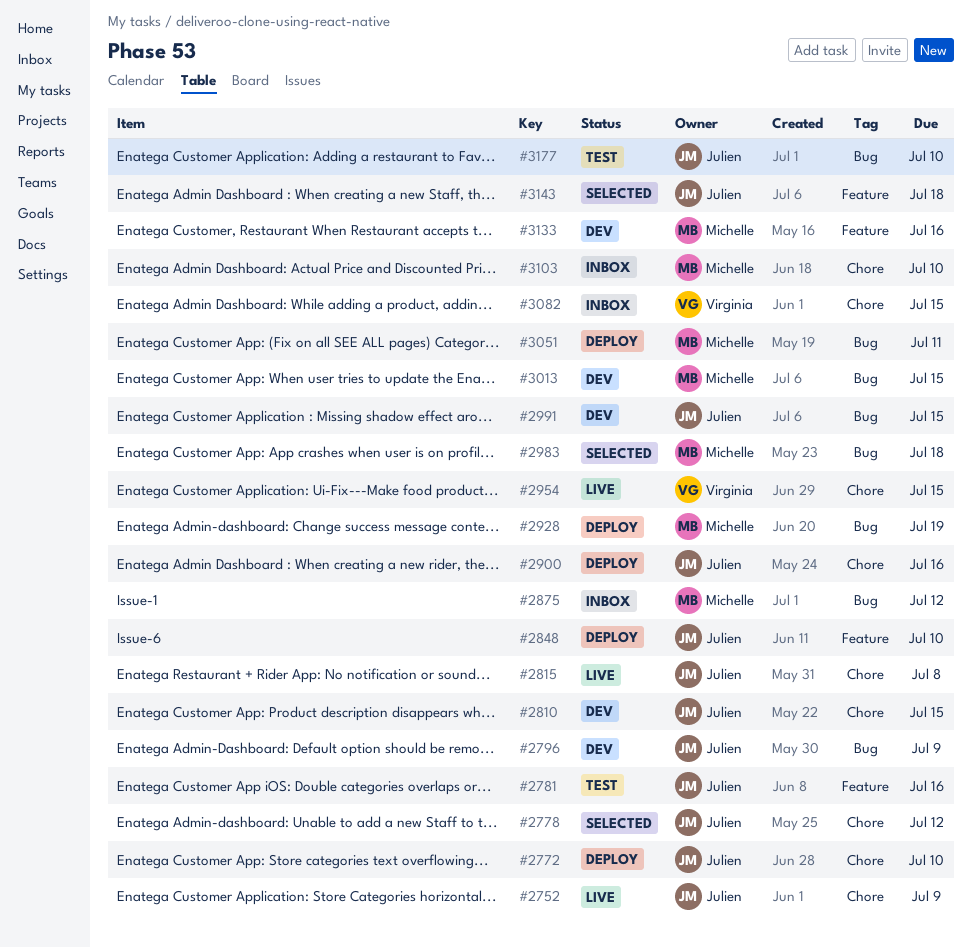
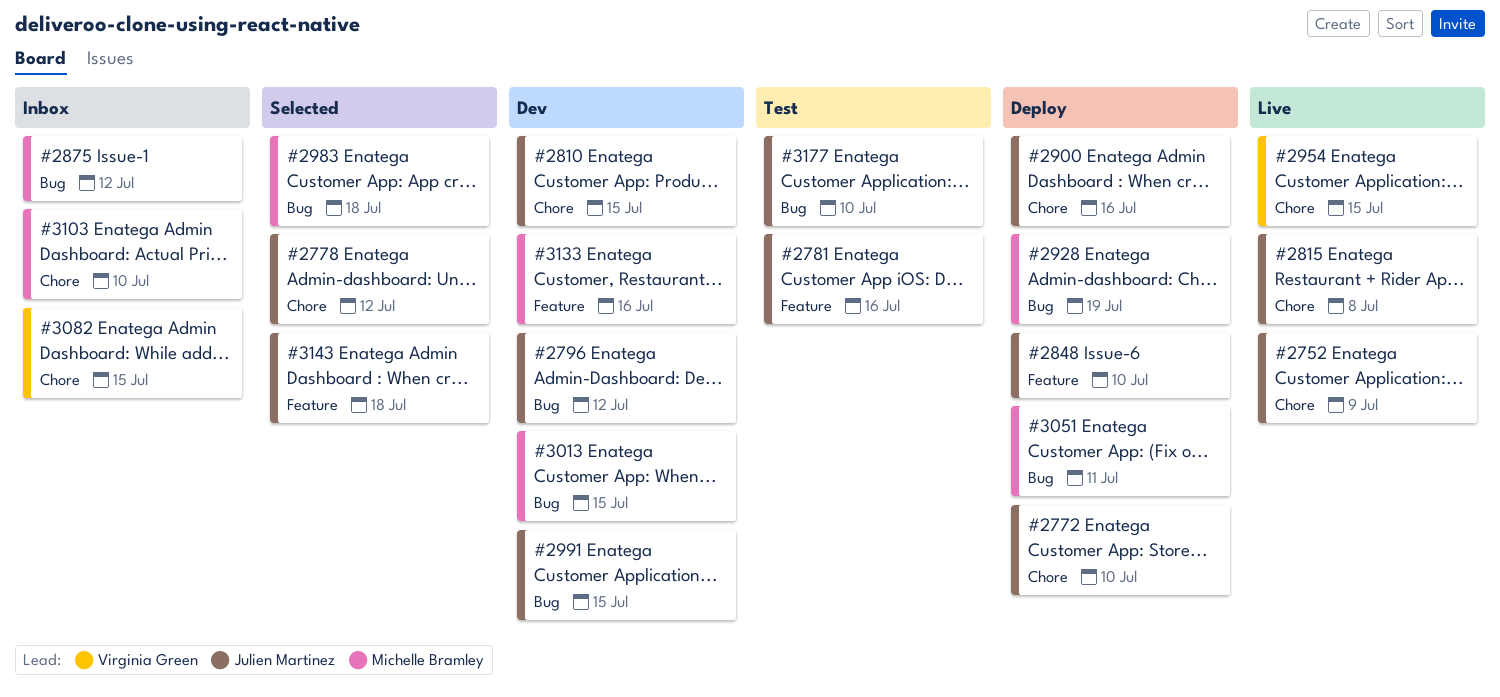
#2796, due: Jul 9 -> Jul 12

